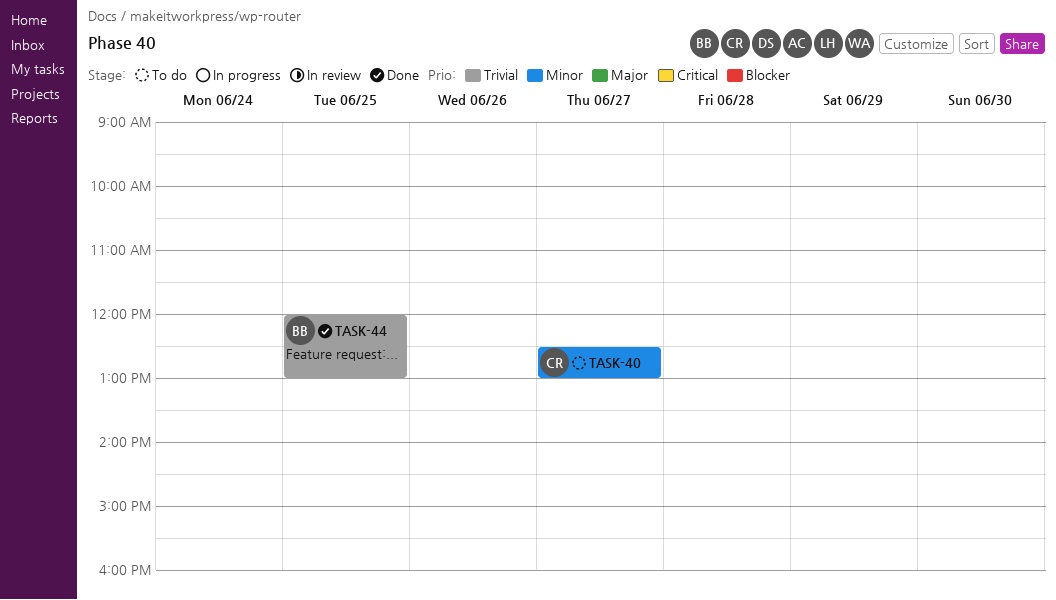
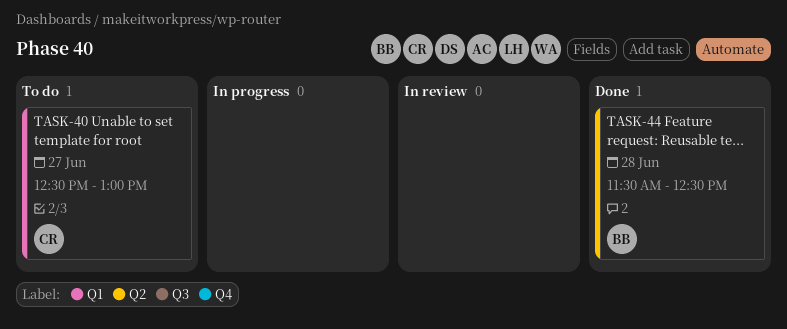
TASK-44, day: Jun 25 -> Jun 28
TASK-44, begins: 12:00 -> 11:30
TASK-44, ends: 13:00 -> 12:30

